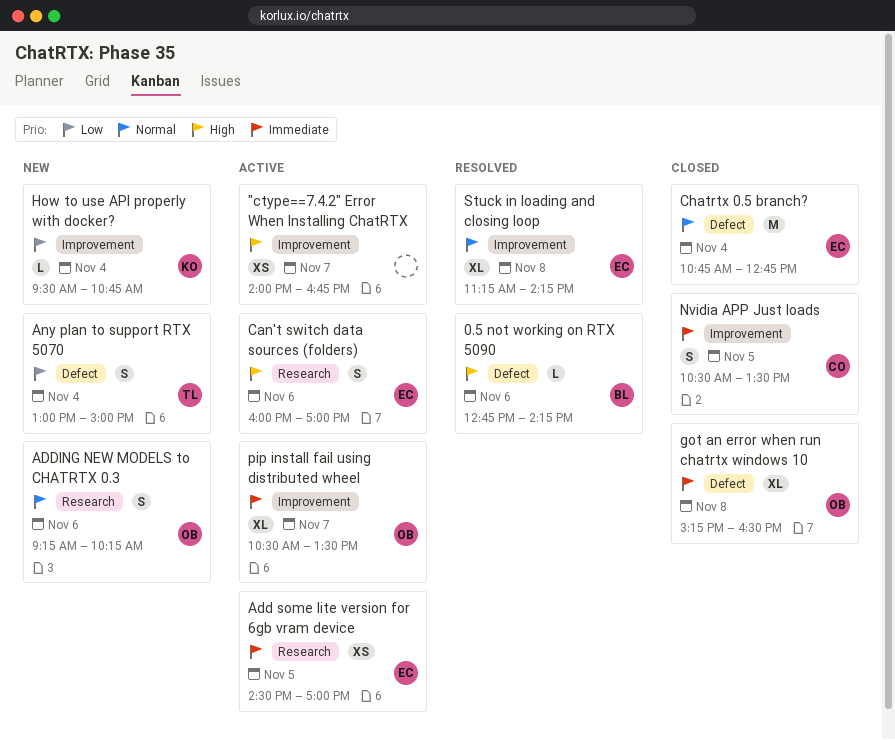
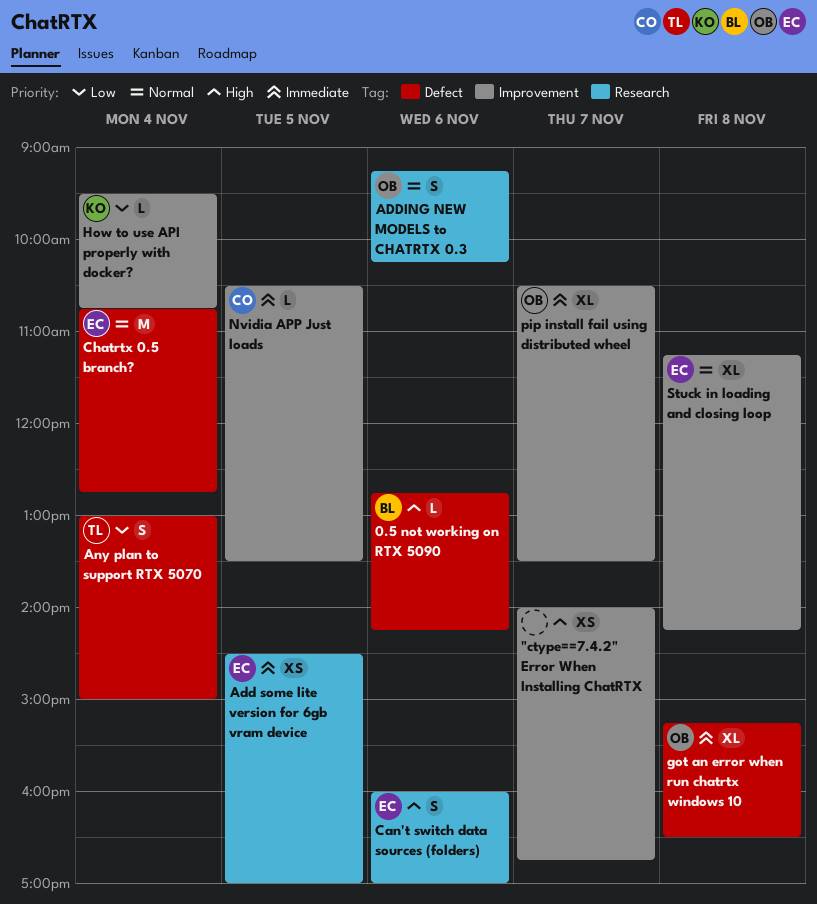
Nvidia APP Just loads, estimate: S -> L

